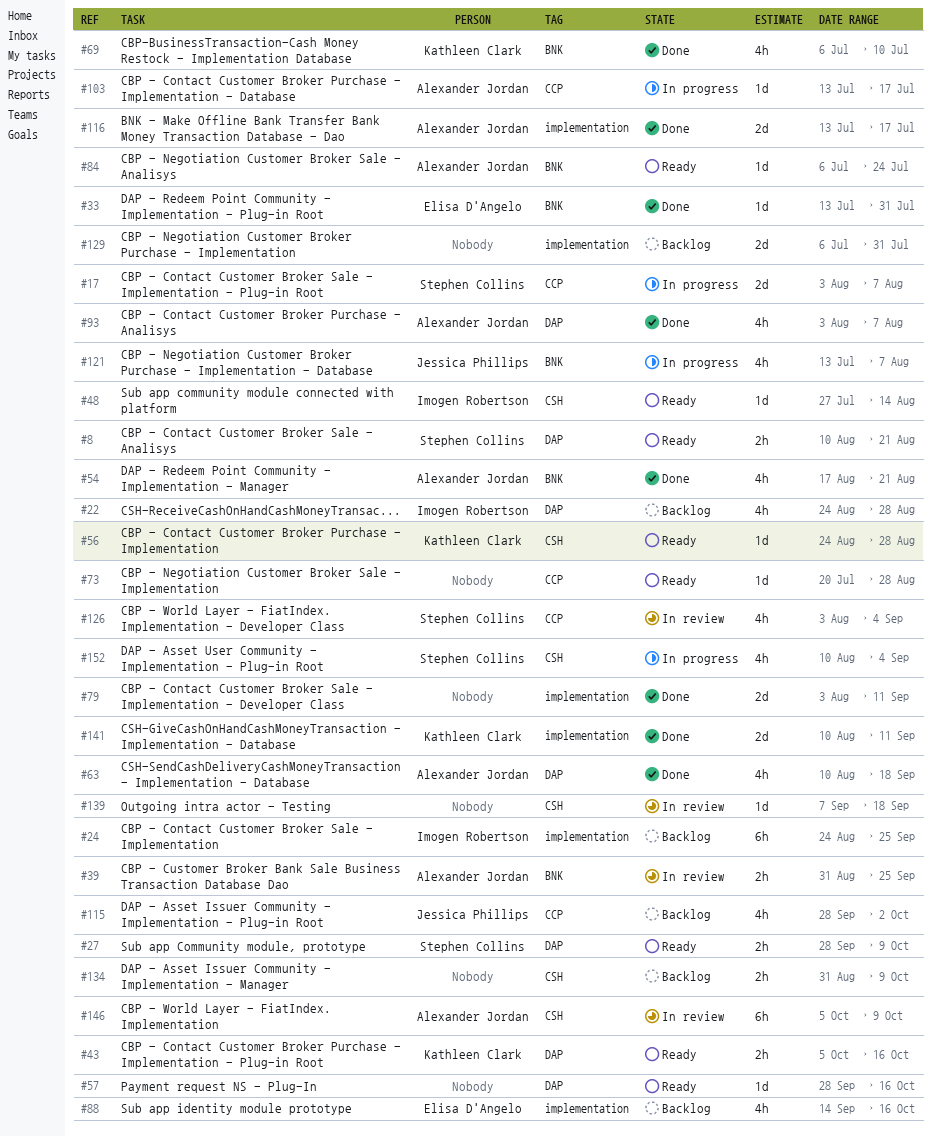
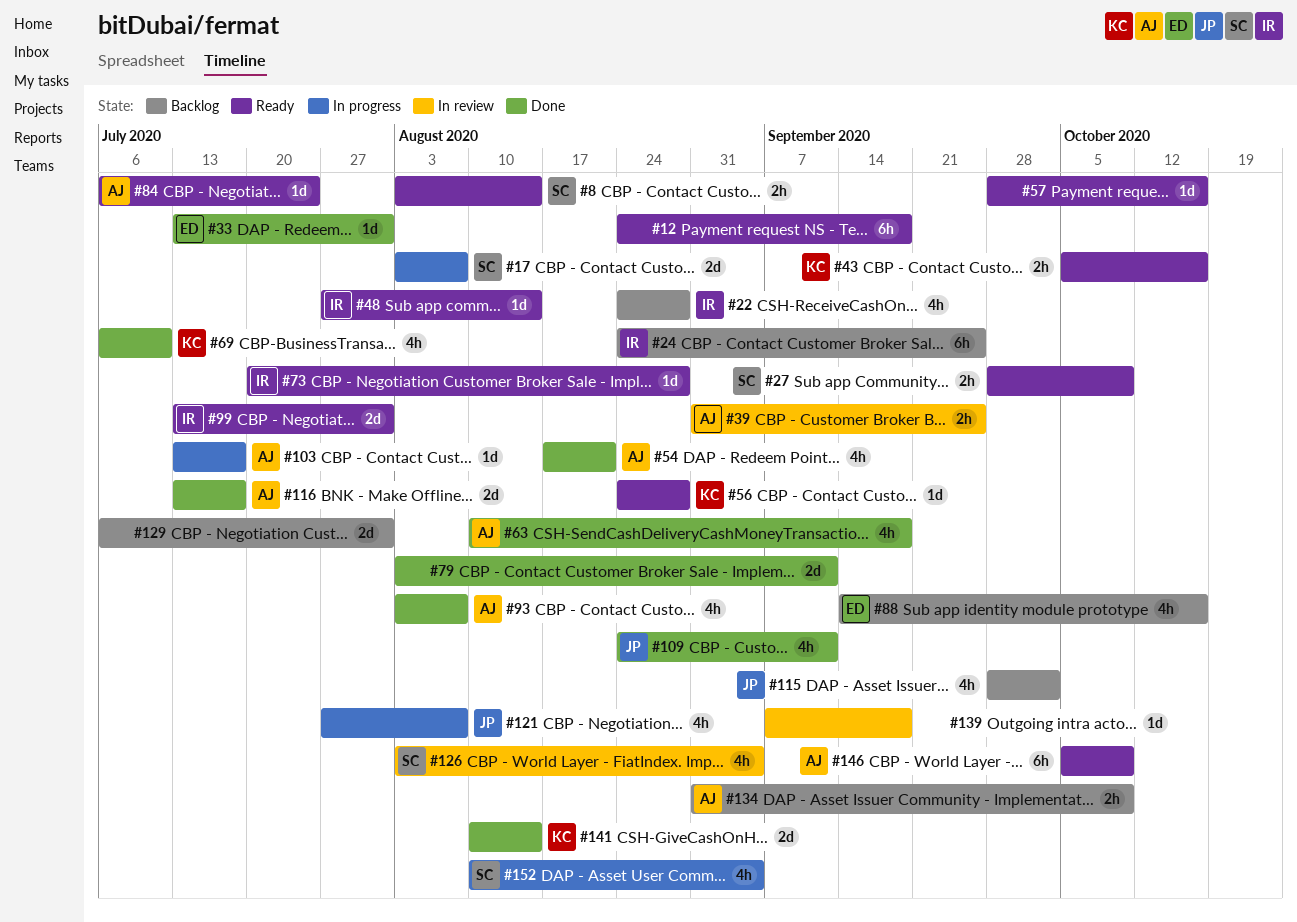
#8, start: Aug 10 -> Aug 3
#8, due: Aug 21 -> Aug 14
#12: none -> present
#73, owner: none -> Imogen Robertson
#99: none -> present
#109: none -> present
#121, start: Jul 13 -> Jul 27
#134, owner: none -> Alexander Jordan
#141, due: Sep 11 -> Aug 14
#146, status: In review -> Ready

